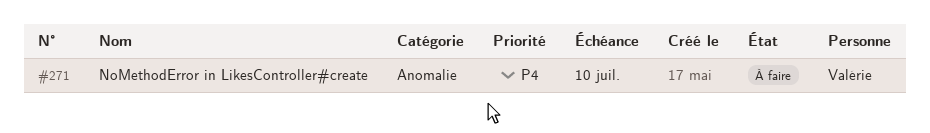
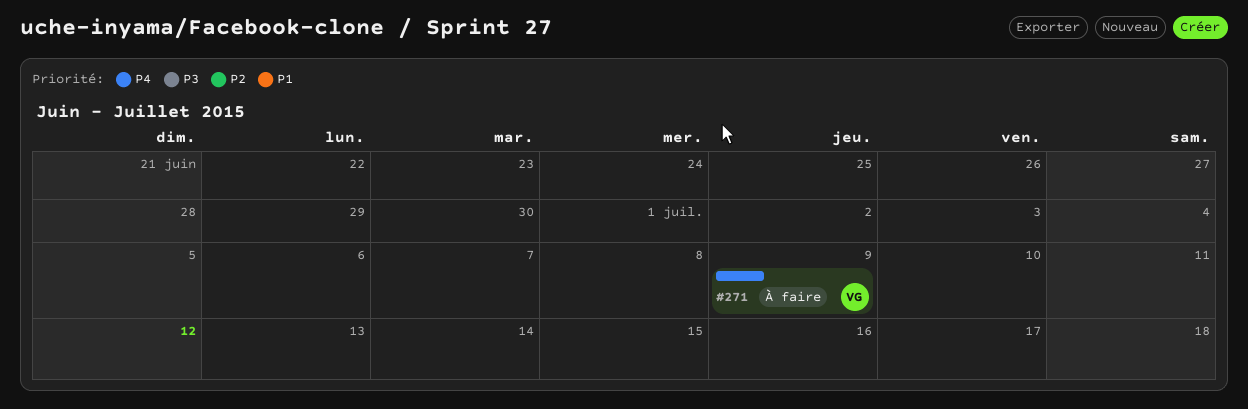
#271, due: Jul 10 -> Jul 9

